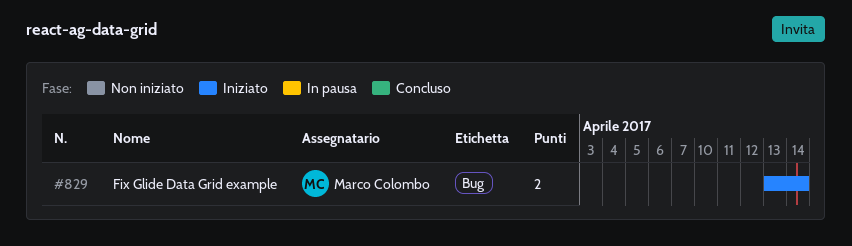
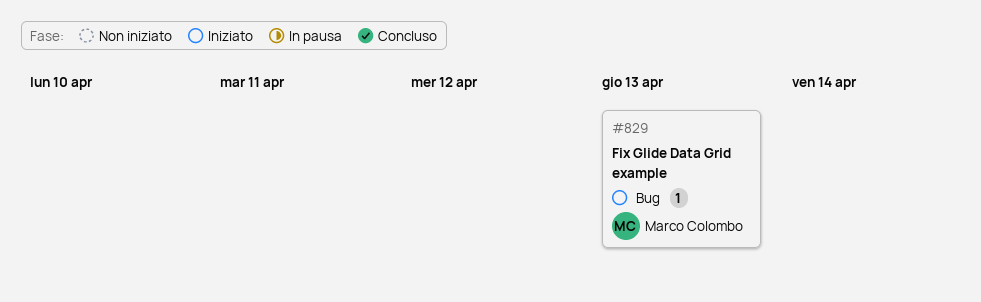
#829, estimate: 2 -> 1
#829, due: Apr 14 -> Apr 13

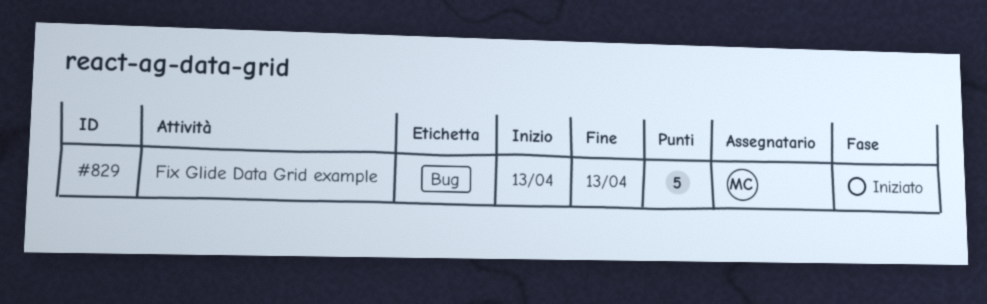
#829, estimate: 1 -> 5

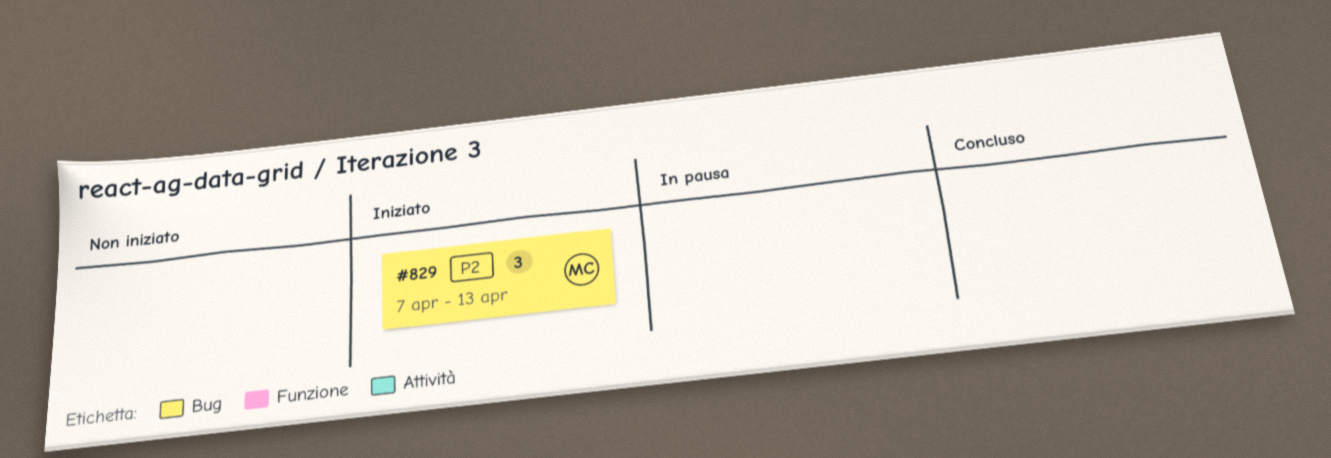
#829, estimate: 5 -> 3
#829, start: Apr 13 -> Apr 7

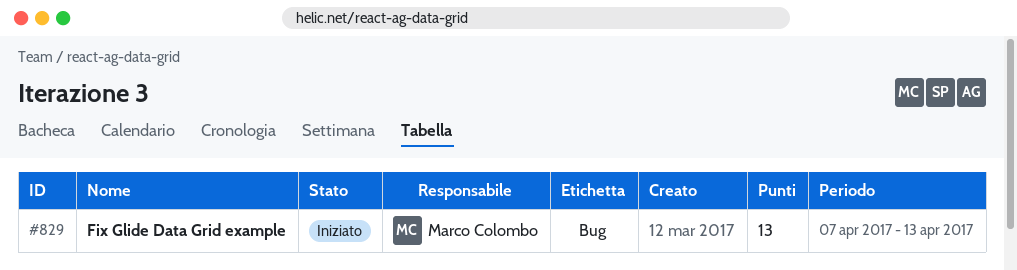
#829, estimate: 3 -> 13

